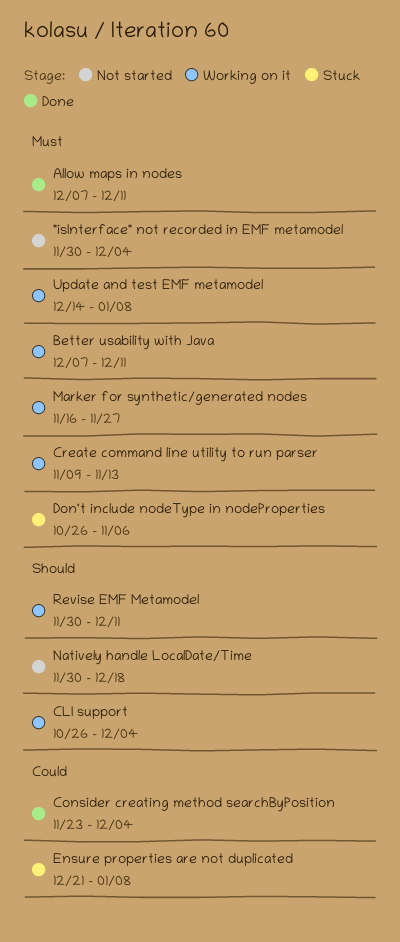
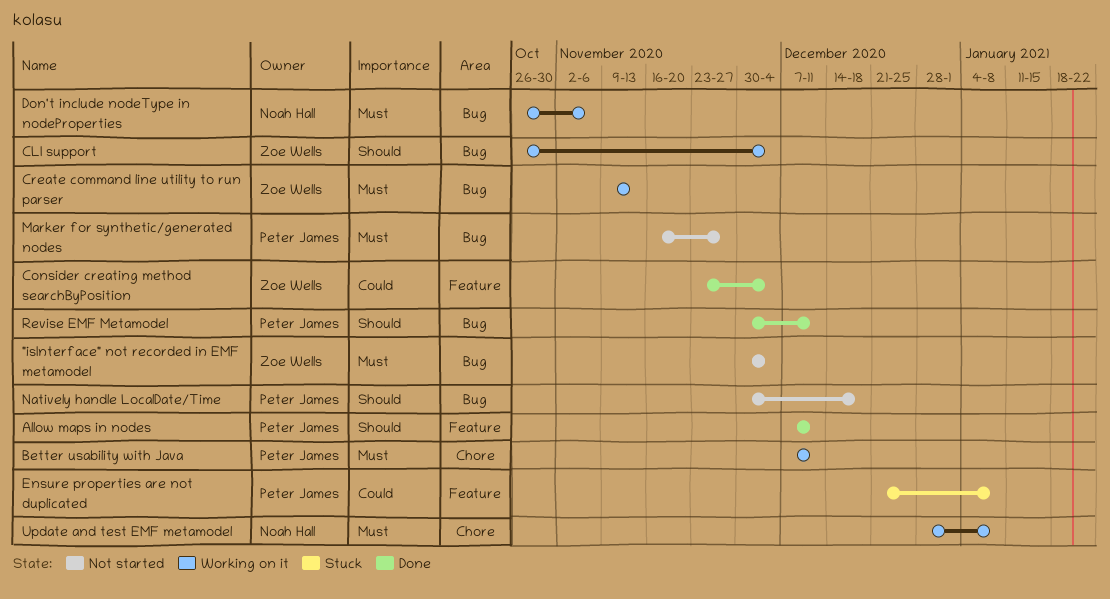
Allow maps in nodes, priority: Must -> Should
Don't include nodeType in nodeProperties, status: Stuck -> Working on it
Marker for synthetic/generated nodes, status: Working on it -> Not started
Revise EMF Metamodel, status: Working on it -> Done
Update and test EMF metamodel, start: Dec 14 -> Dec 28

